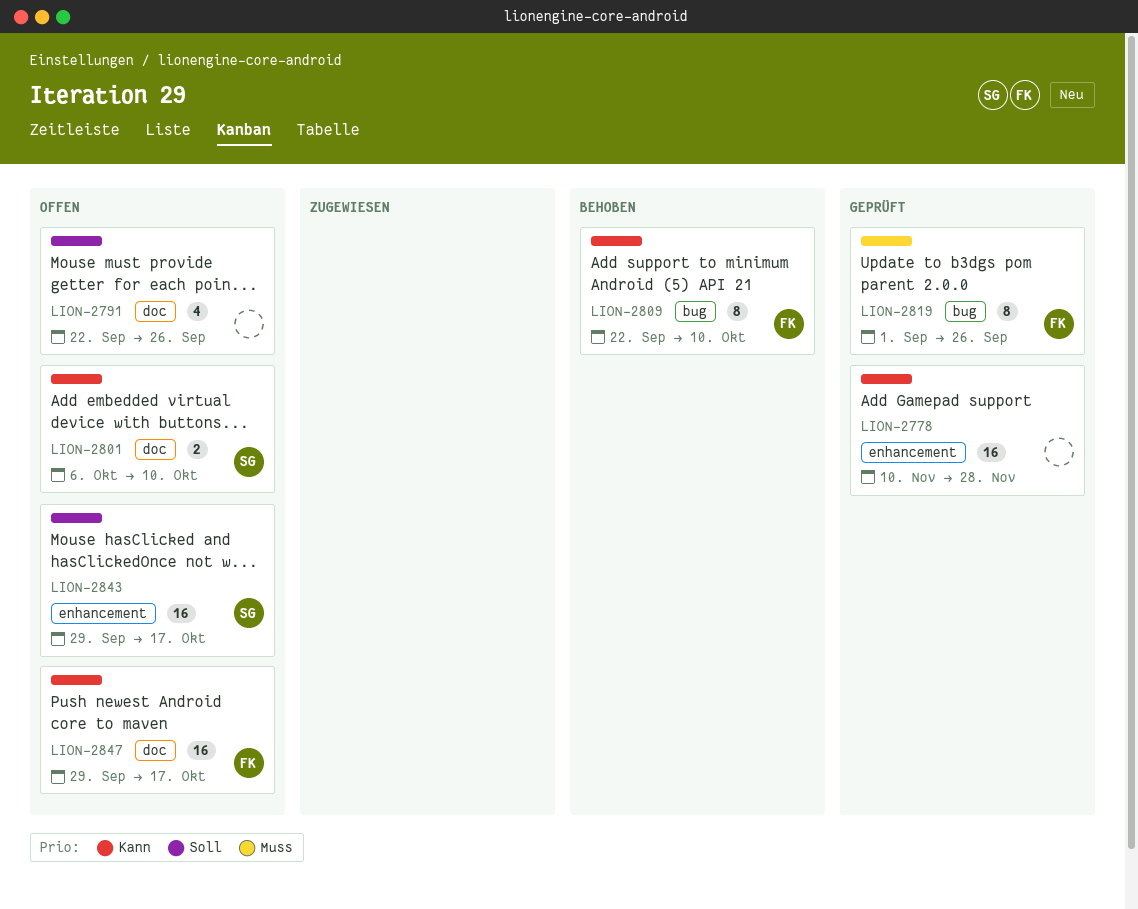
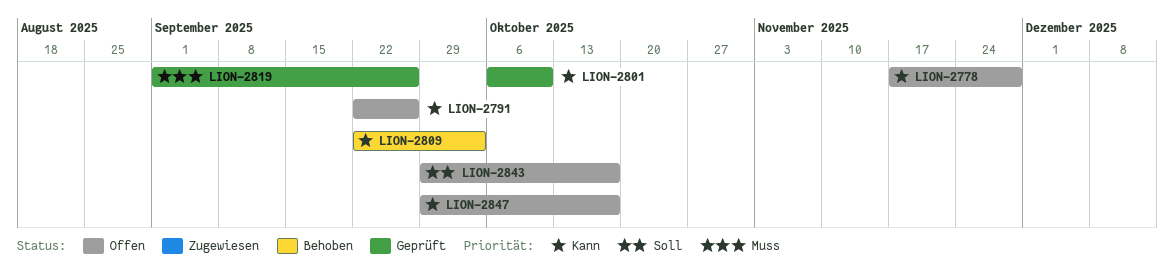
LION-2778, status: Geprüft -> Offen
LION-2778, start: Nov 10 -> Nov 17
LION-2791, priority: Soll -> Kann
LION-2801, status: Offen -> Geprüft
LION-2809, due: Oct 10 -> Oct 3

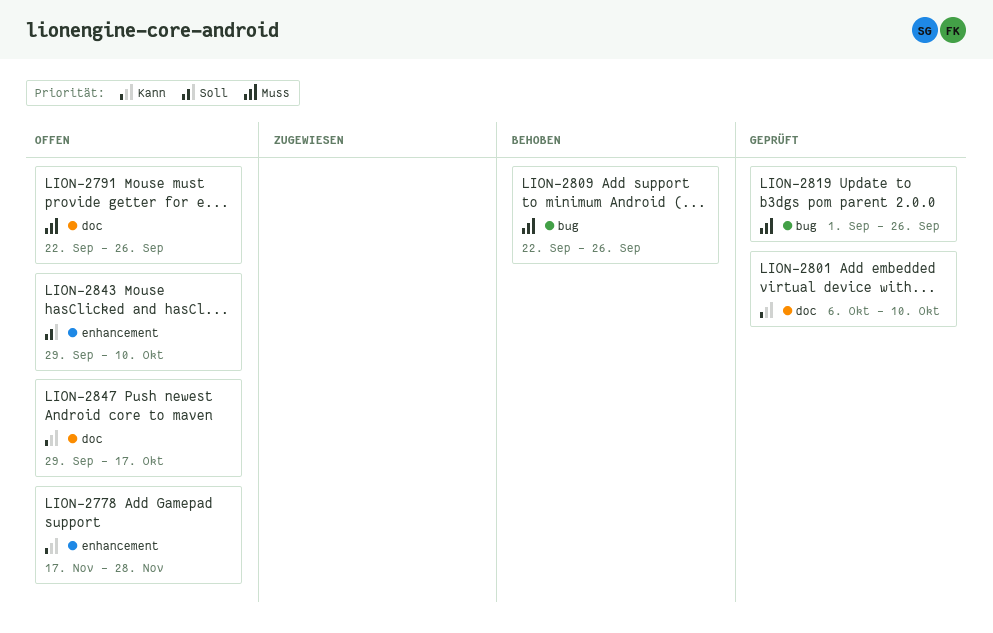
LION-2791, priority: Kann -> Muss
LION-2809, priority: Kann -> Muss
LION-2809, due: Oct 3 -> Sep 26
LION-2843, due: Oct 17 -> Oct 10

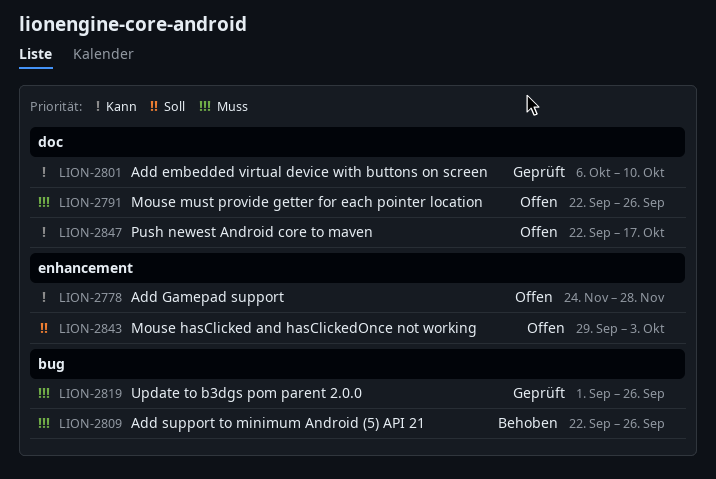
LION-2778, start: Nov 17 -> Nov 24
LION-2843, due: Oct 10 -> Oct 3
LION-2847, start: Sep 29 -> Sep 22

